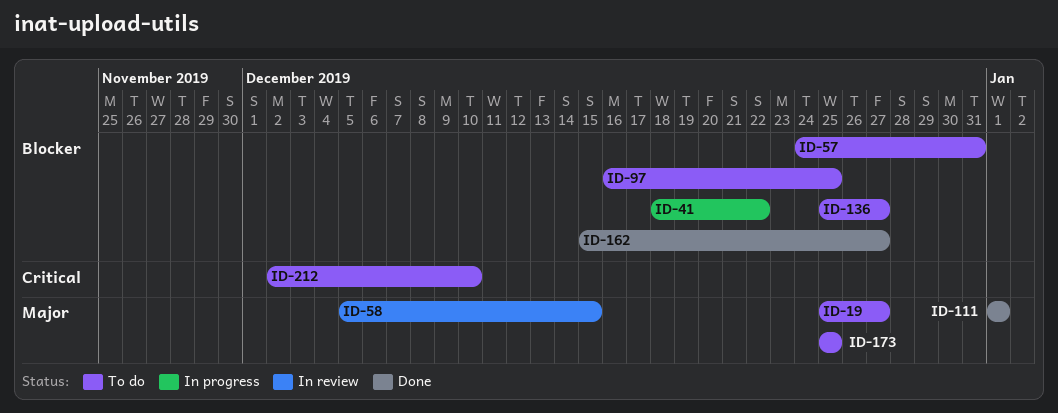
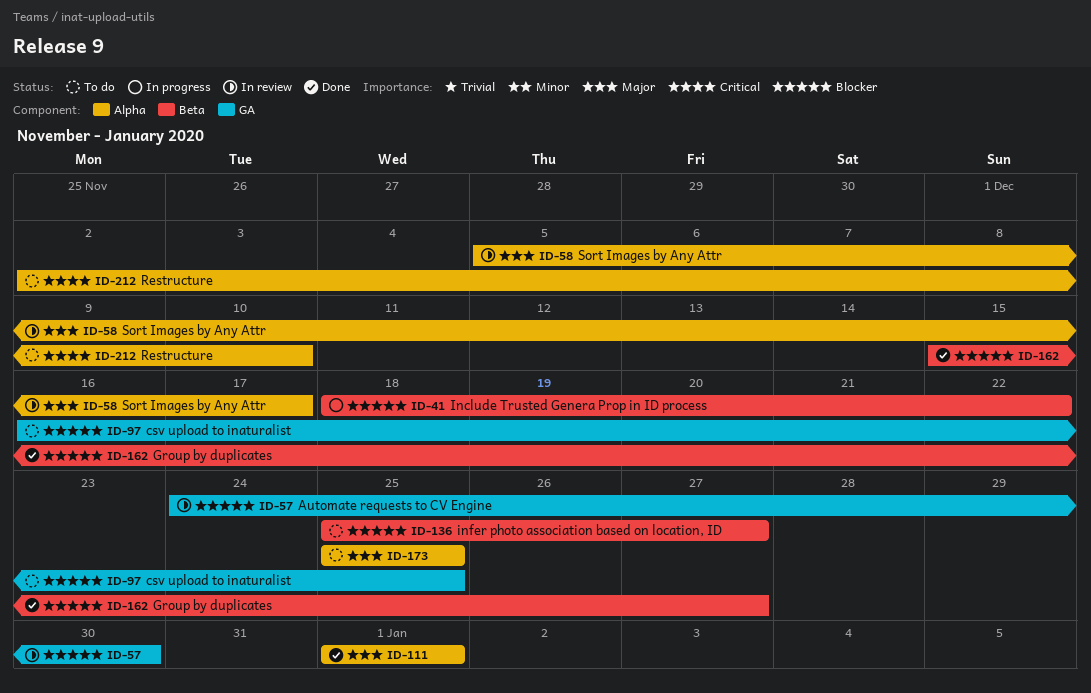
ID-19: present -> none
ID-57, status: To do -> In review
ID-57, due: Dec 31 -> Dec 30
ID-58, due: Dec 15 -> Dec 17

